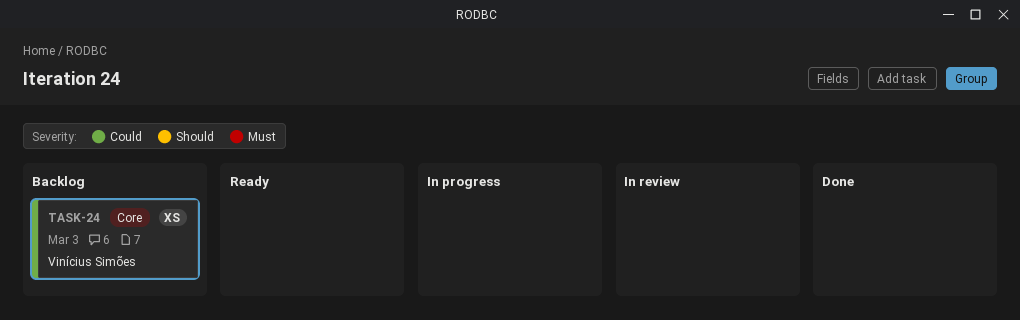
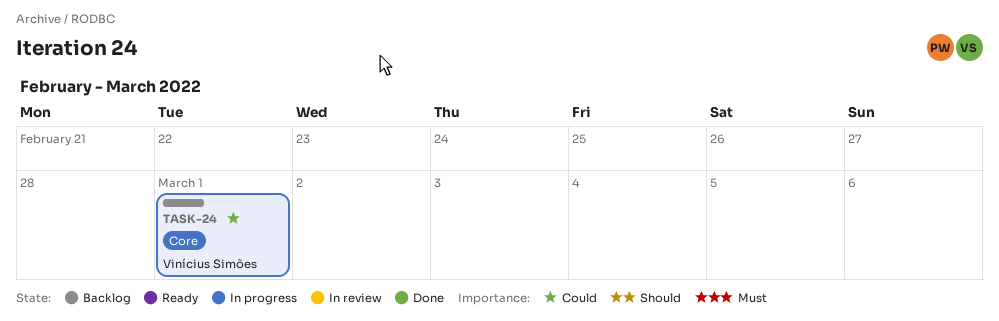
TASK-24, due: Mar 3 -> Mar 1

